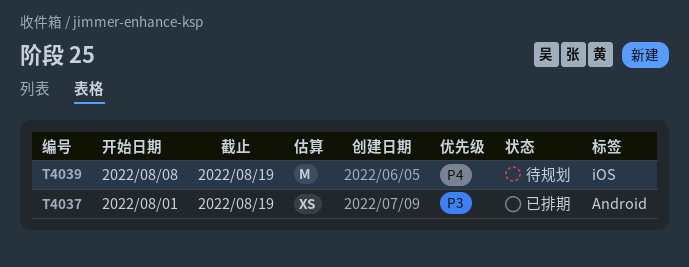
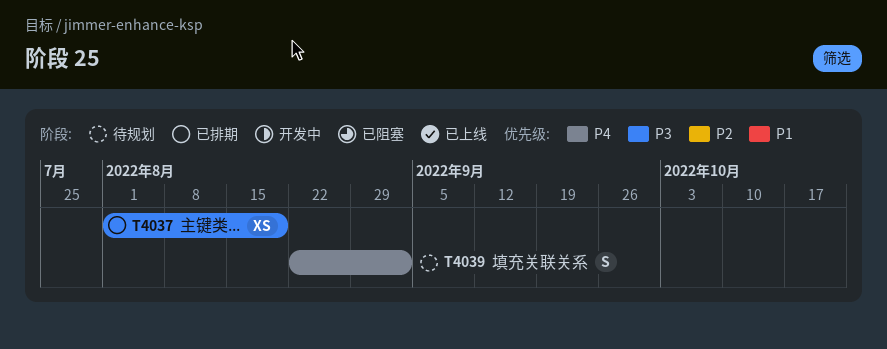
T4039, estimate: M -> S
T4039, start: Aug 8 -> Aug 22
T4039, due: Aug 19 -> Sep 2

